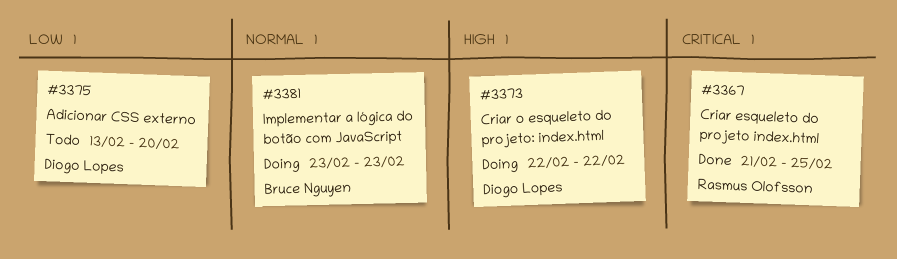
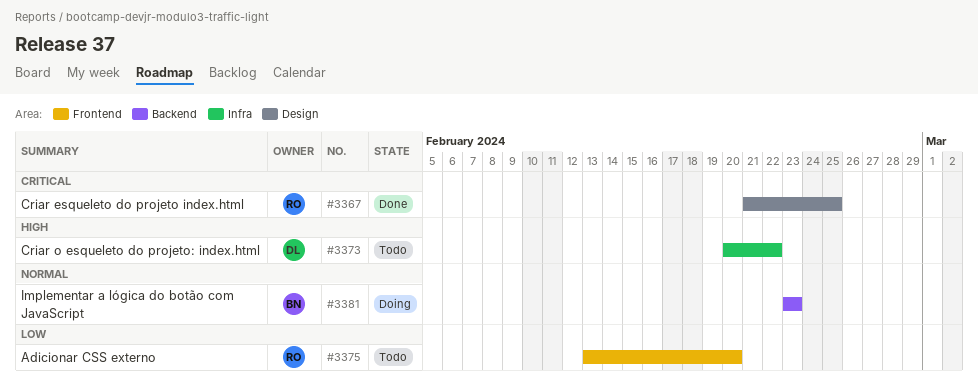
#3373, status: Doing -> Todo
#3373, start: Feb 22 -> Feb 20
#3375, owner: Diogo Lopes -> Rasmus Olofsson

